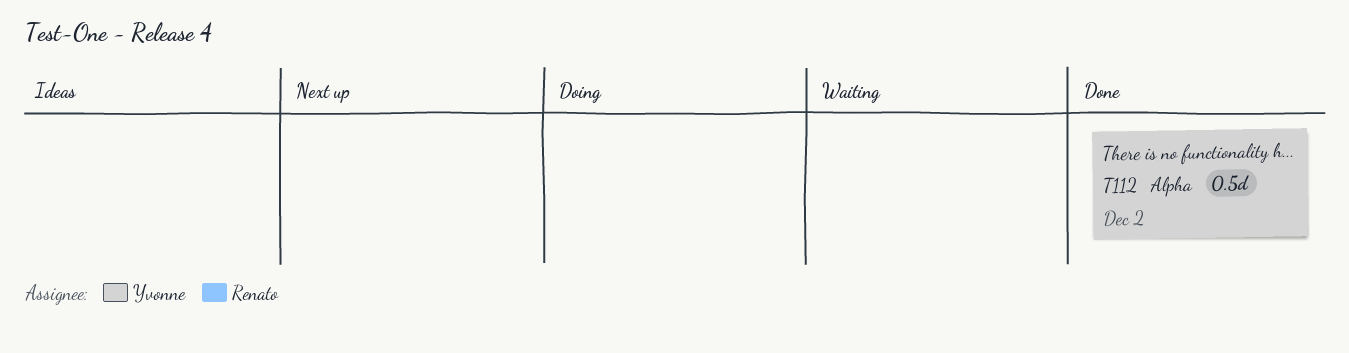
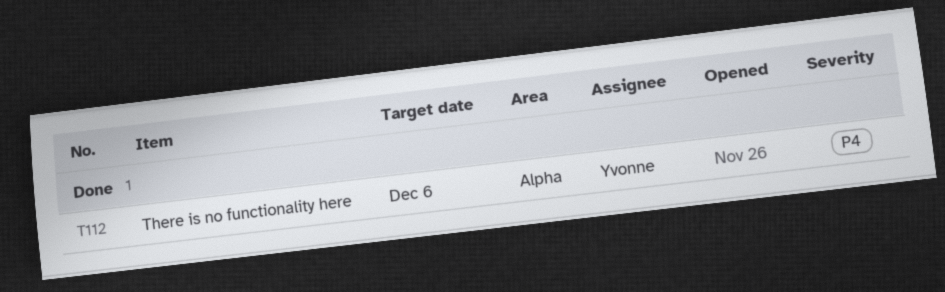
T112, due: Dec 2 -> Dec 6

